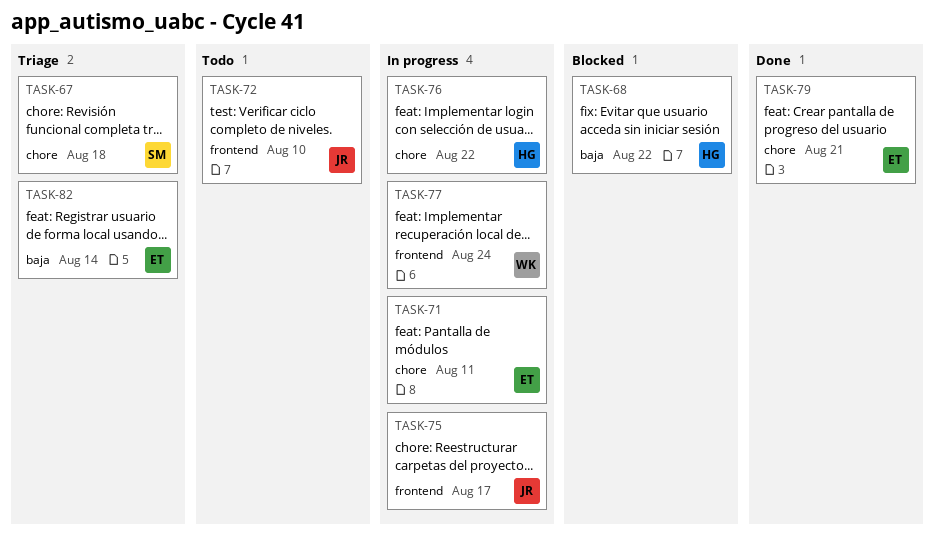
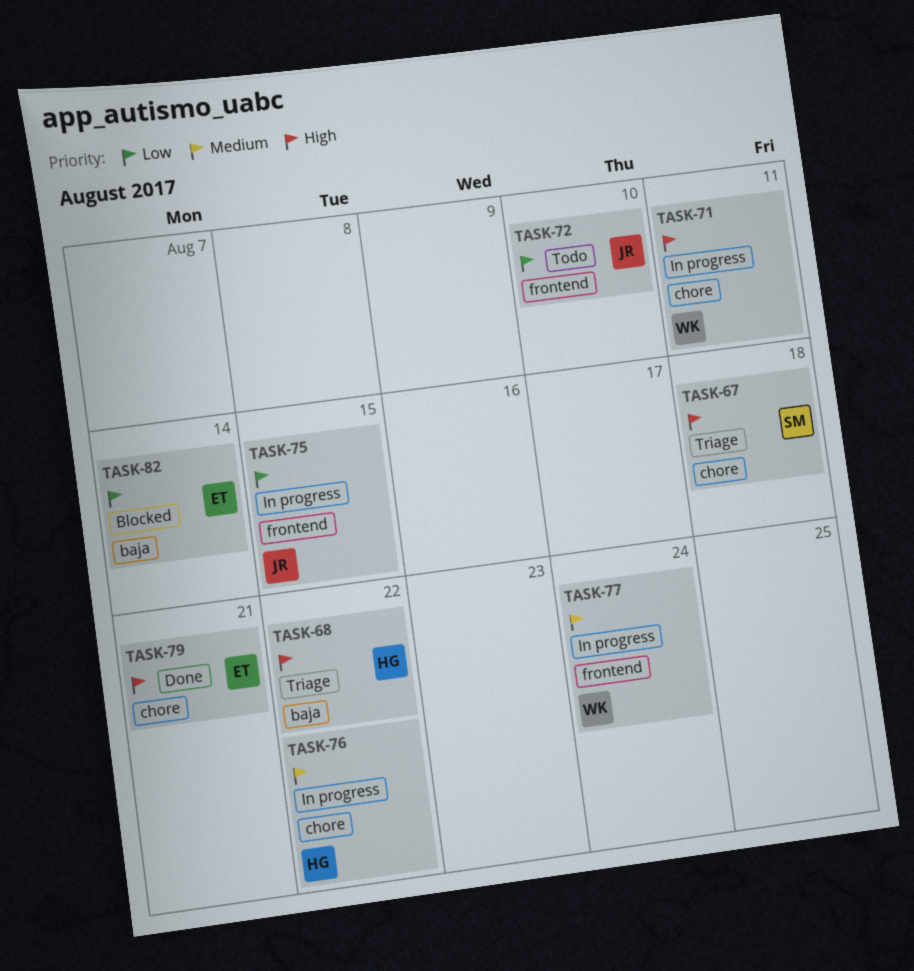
TASK-68, status: Blocked -> Triage
TASK-71, owner: ET -> WK
TASK-75, due: Aug 17 -> Aug 15
TASK-82, status: Triage -> Blocked

